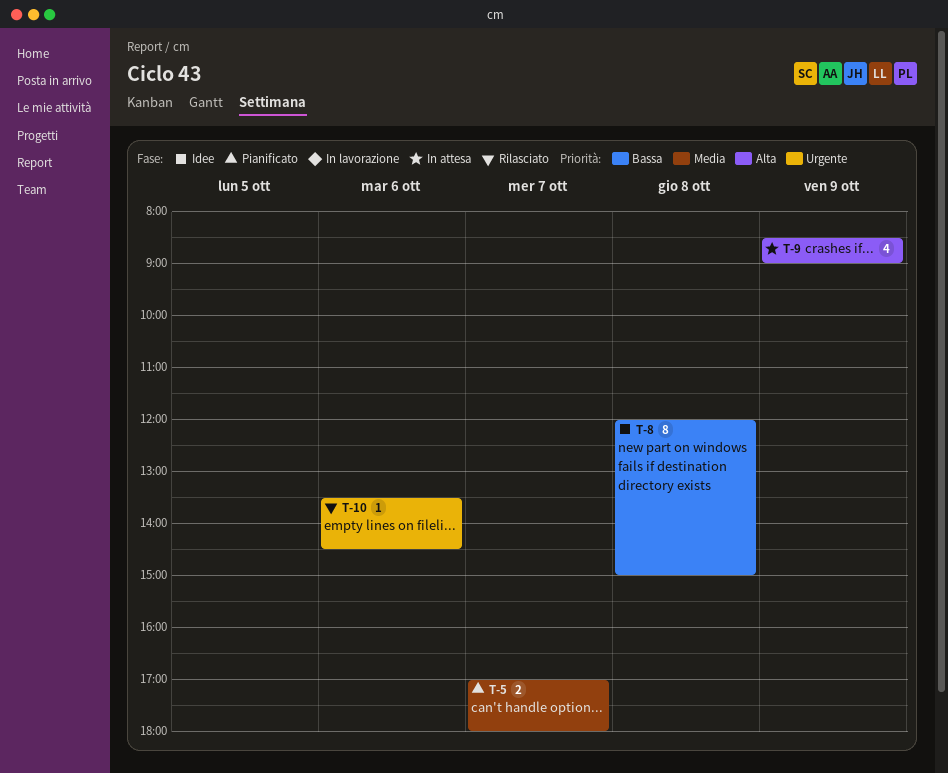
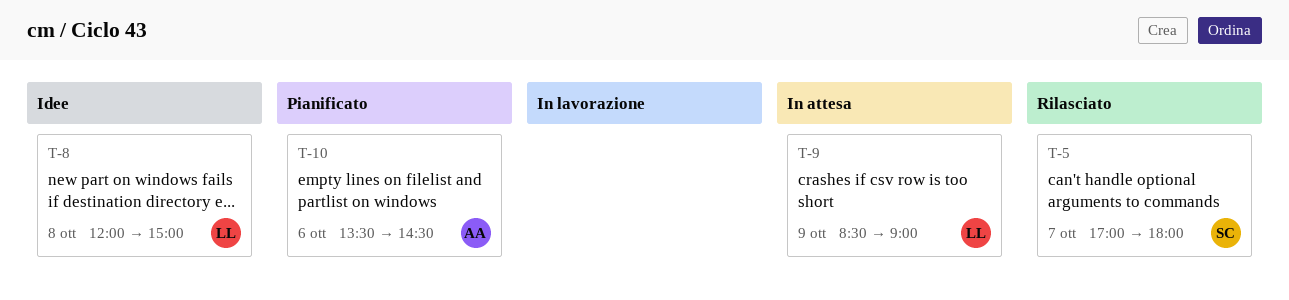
T-5, status: Pianificato -> Rilasciato
T-10, status: Rilasciato -> Pianificato

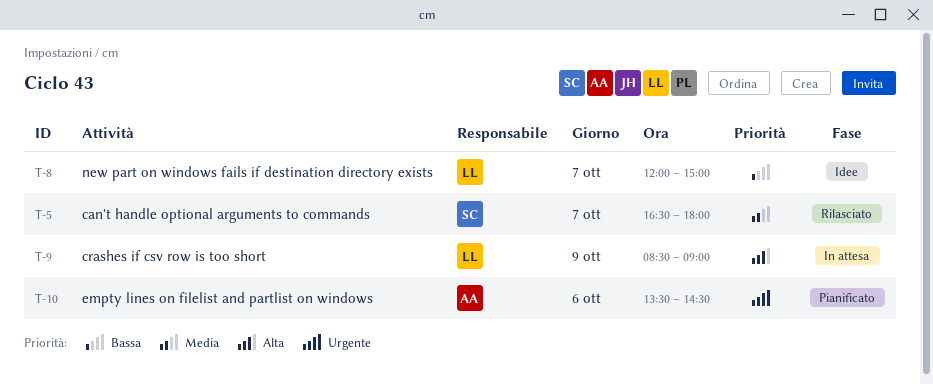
T-5, begins: 17:00 -> 16:30
T-8, day: Oct 8 -> Oct 7

